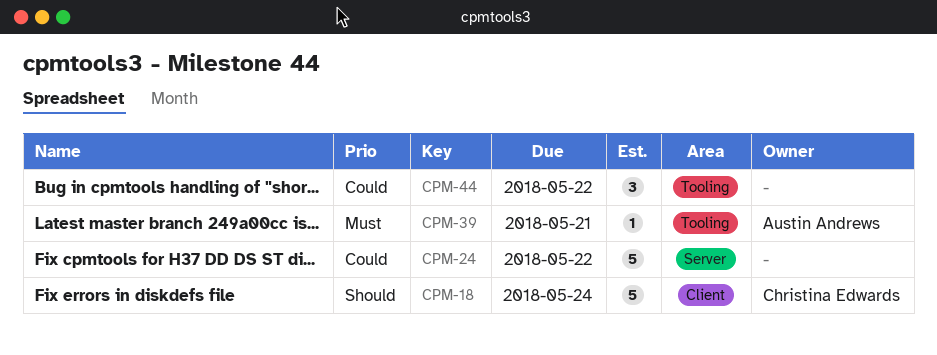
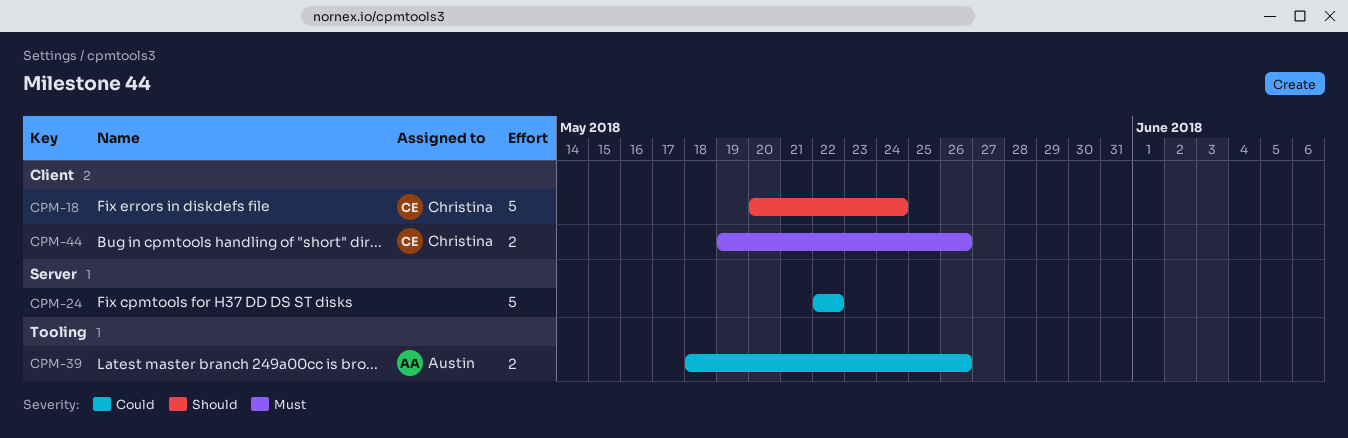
CPM-39, priority: Must -> Could
CPM-39, estimate: 1 -> 2
CPM-39, due: May 21 -> May 26
CPM-44, owner: none -> Christina Edwards
CPM-44, priority: Could -> Must
CPM-44, label: Tooling -> Client
CPM-44, estimate: 3 -> 2
CPM-44, due: May 22 -> May 26

